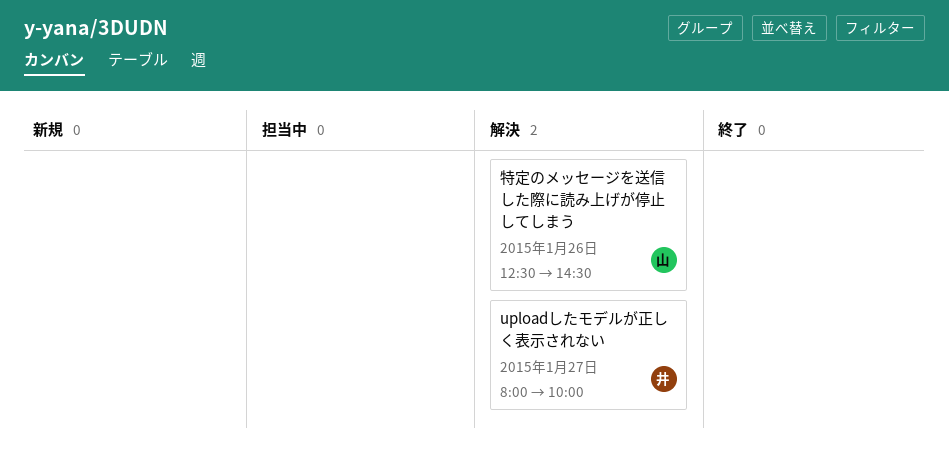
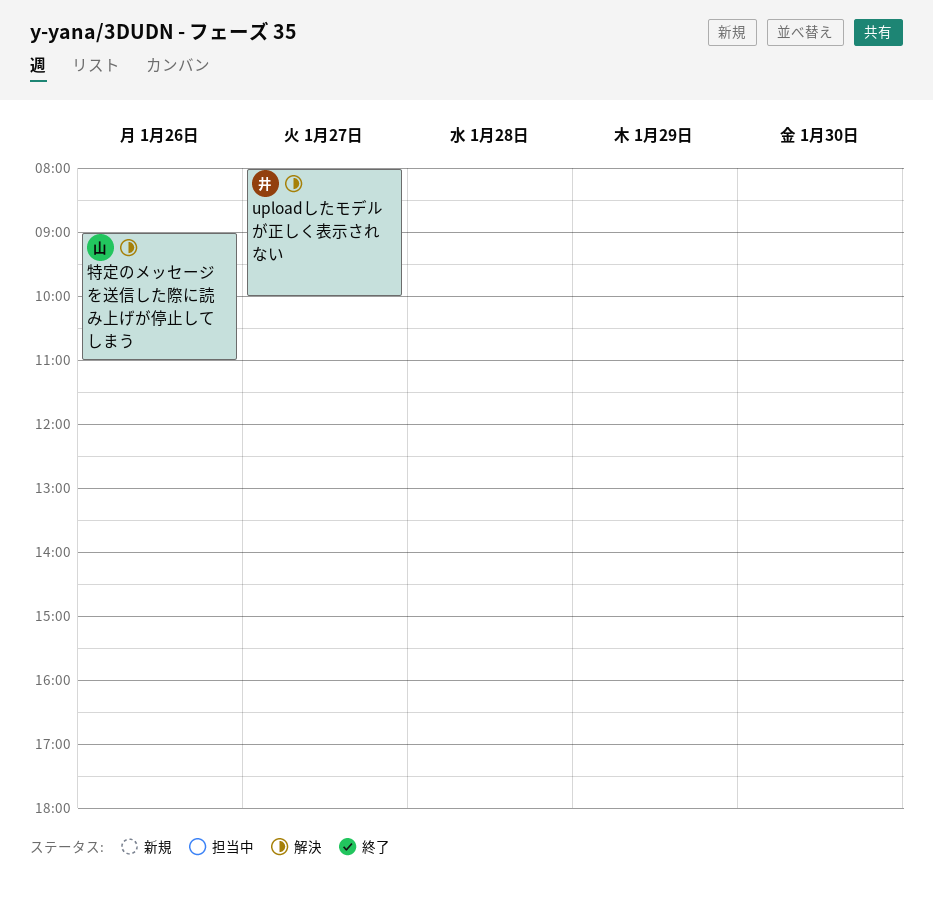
特定のメッセージを送信した際に読み上げが停止してしまう, begins: 12:30 -> 09:00
特定のメッセージを送信した際に読み上げが停止してしまう, ends: 14:30 -> 11:00

